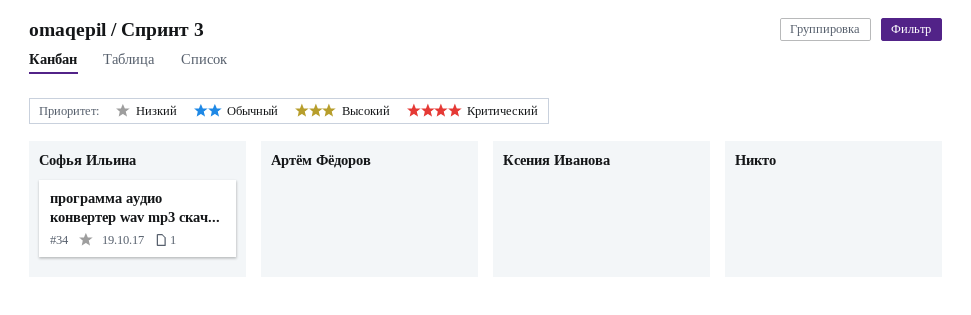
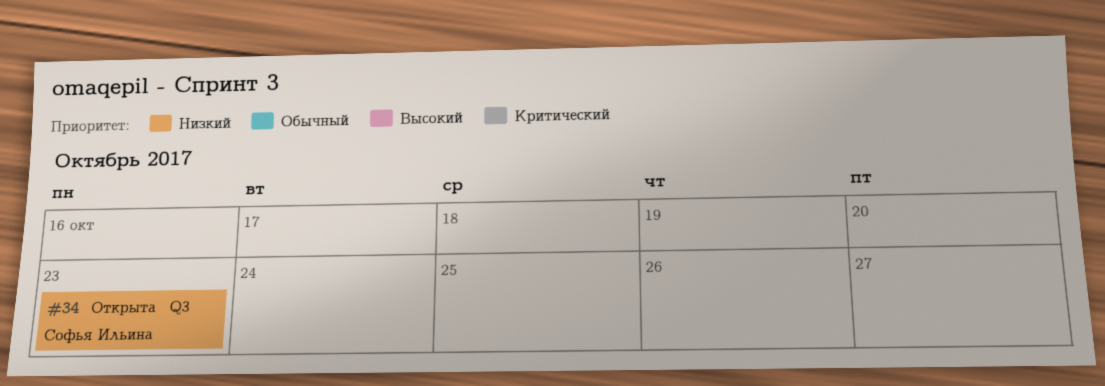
#34, due: Oct 19 -> Oct 23

